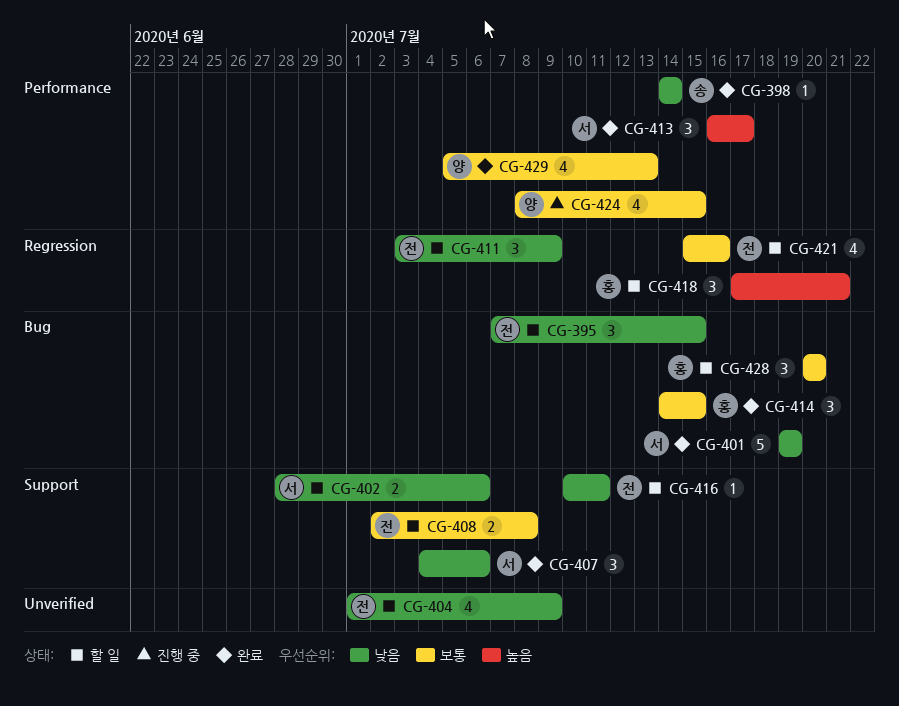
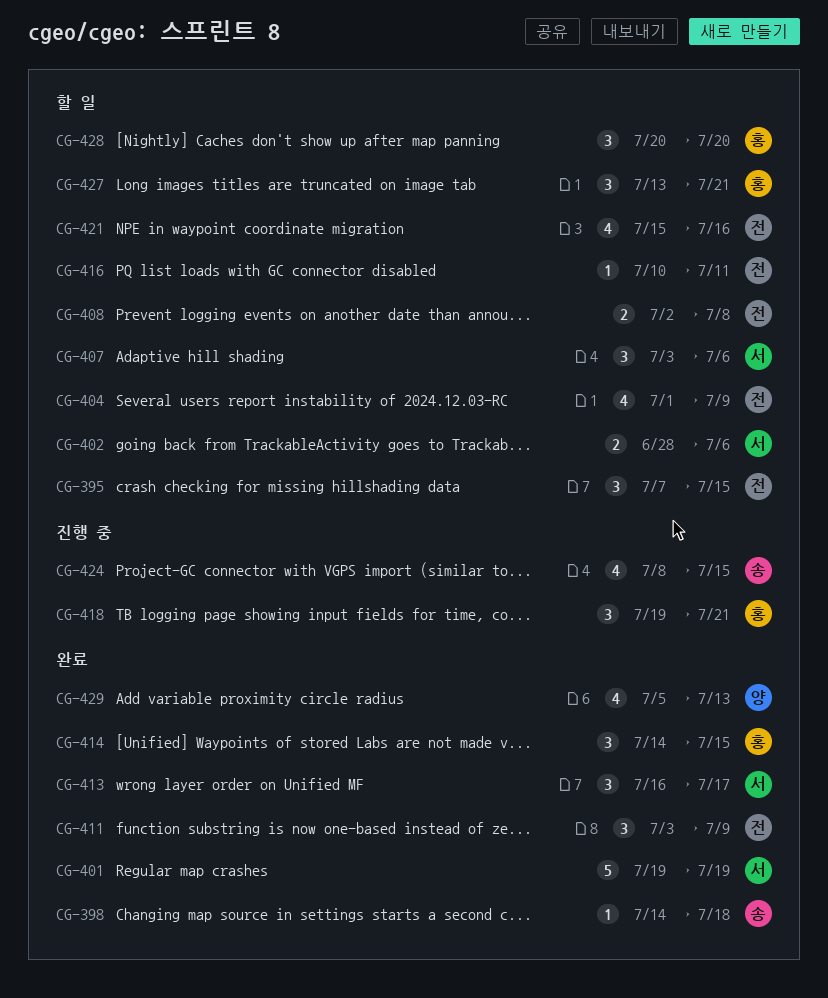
CG-398, due: Jul 14 -> Jul 18
CG-407, status: 완료 -> 할 일
CG-407, start: Jul 4 -> Jul 3
CG-411, status: 할 일 -> 완료
CG-418, status: 할 일 -> 진행 중
CG-418, start: Jul 17 -> Jul 19
CG-424, owner: 양 -> 송
CG-427: none -> present

